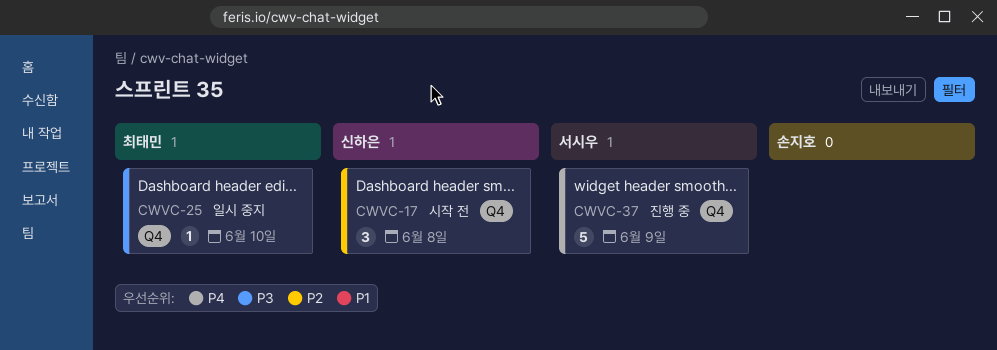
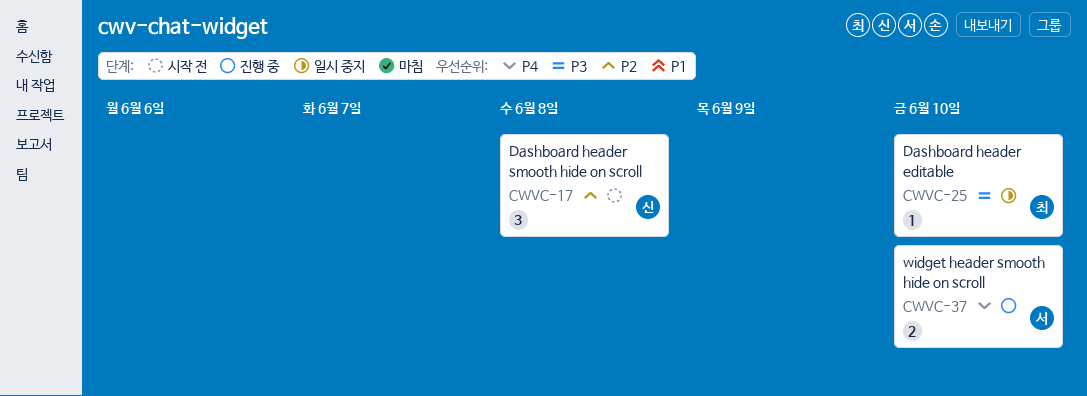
CWVC-37, estimate: 5 -> 2
CWVC-37, due: Jun 9 -> Jun 10

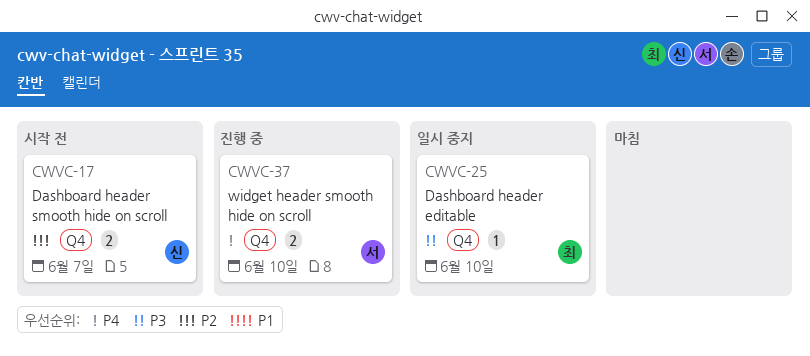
CWVC-17, estimate: 3 -> 2
CWVC-17, due: Jun 8 -> Jun 7

